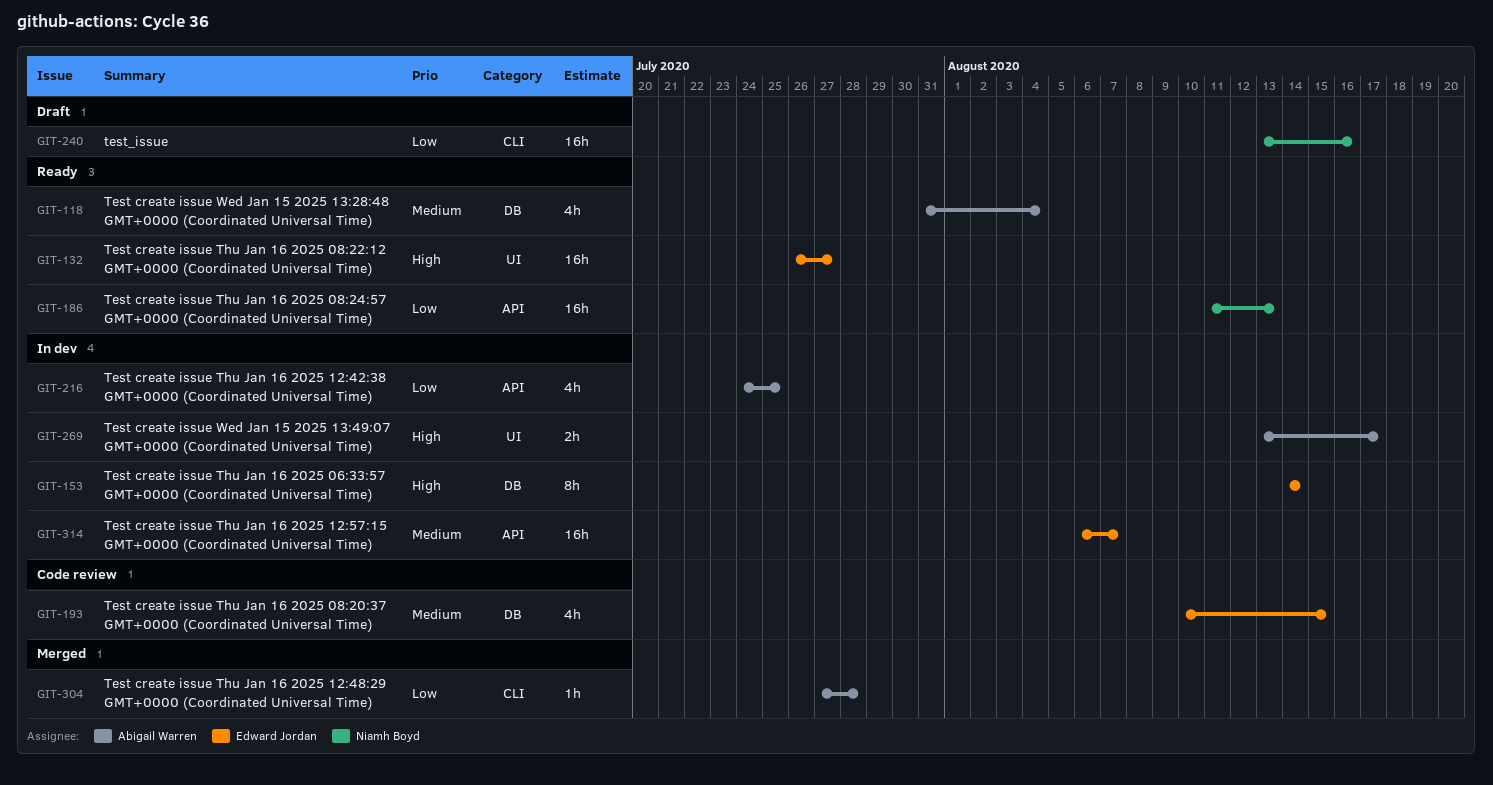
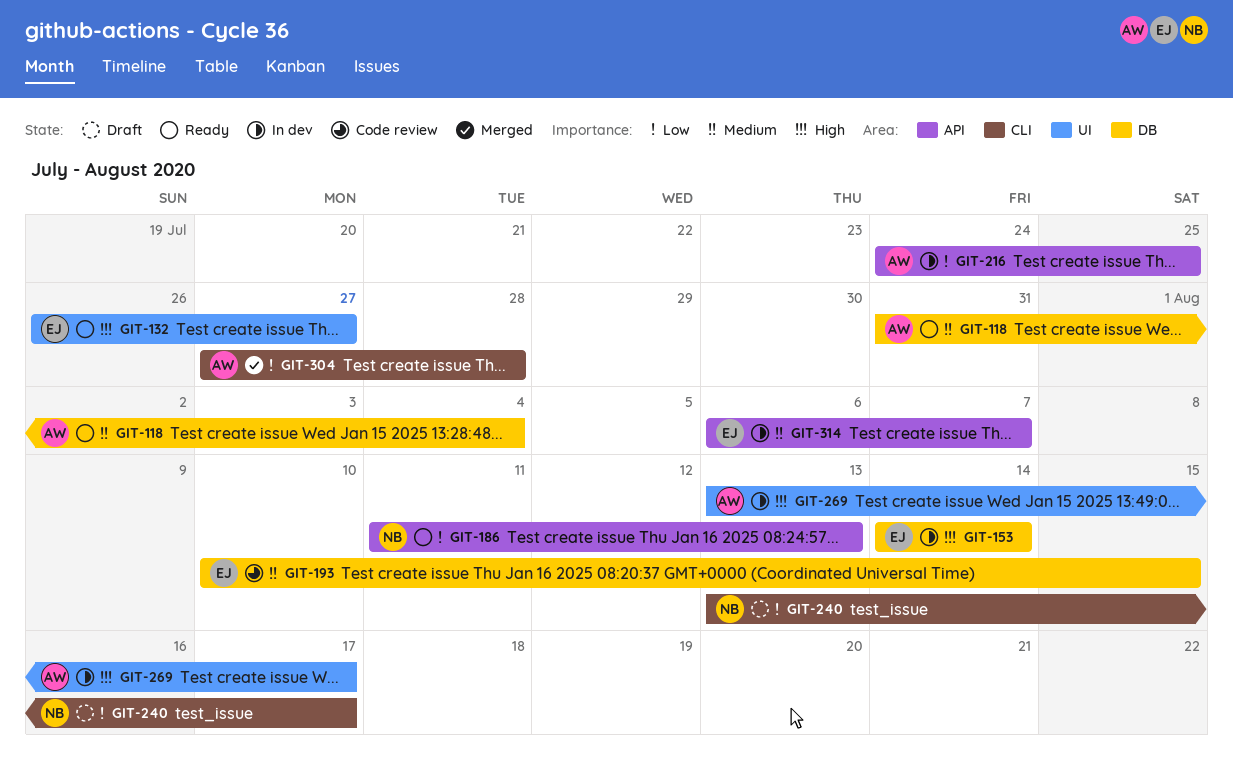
GIT-240, due: Aug 16 -> Aug 17

